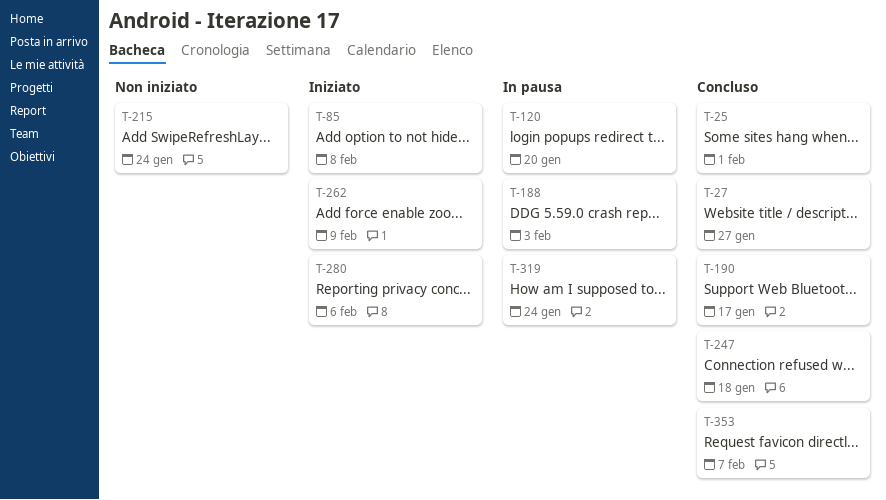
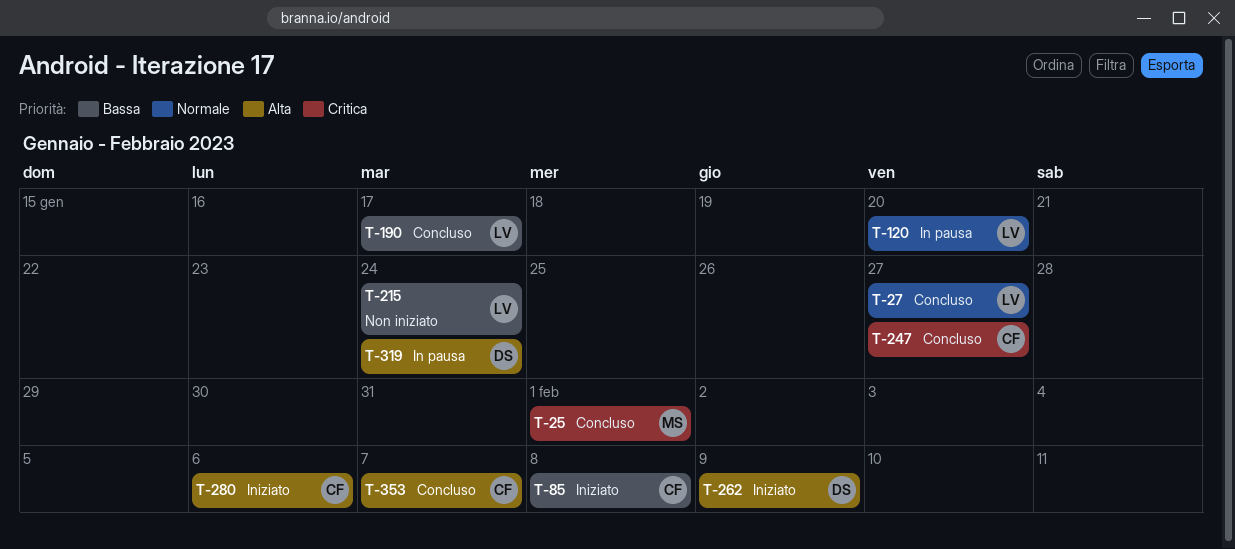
T-188: present -> none
T-247, due: Jan 18 -> Jan 27

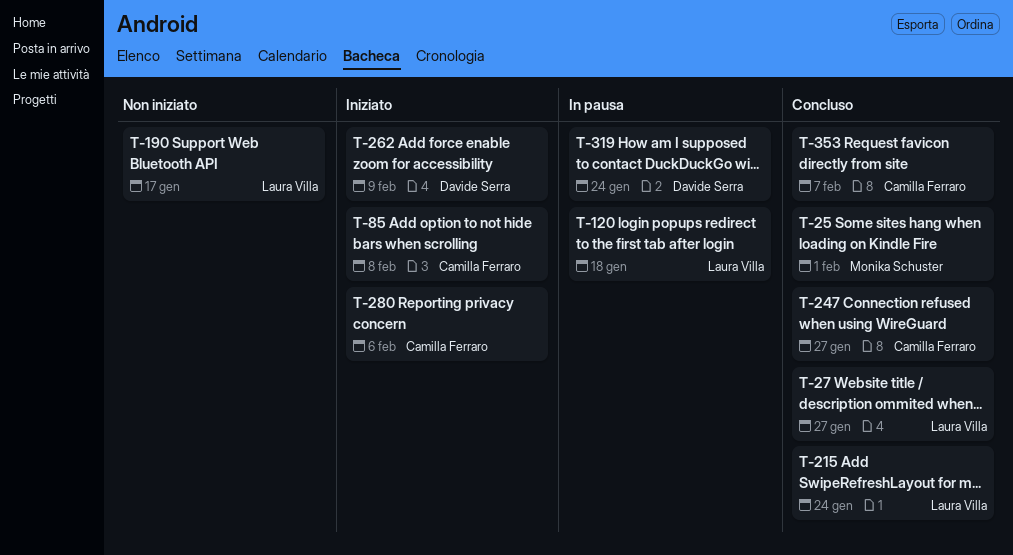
T-120, due: Jan 20 -> Jan 18
T-190, status: Concluso -> Non iniziato
T-215, status: Non iniziato -> Concluso

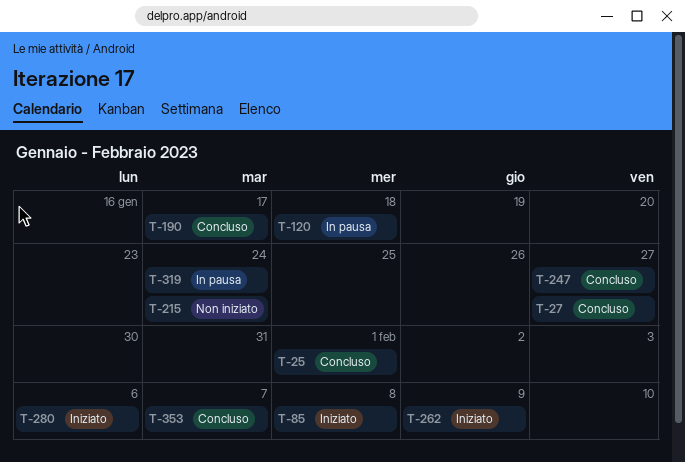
T-190, status: Non iniziato -> Concluso
T-215, status: Concluso -> Non iniziato

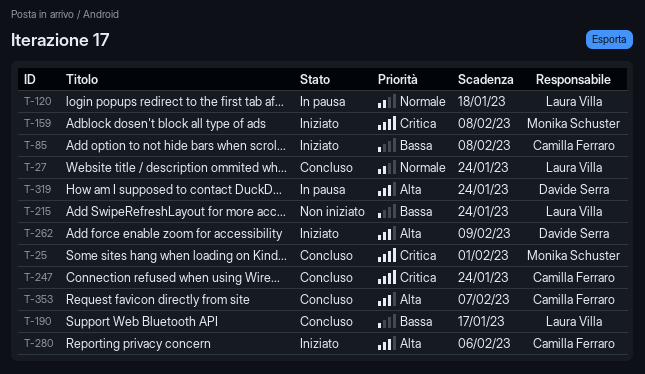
T-27, due: Jan 27 -> Jan 24
T-159: none -> present
T-247, due: Jan 27 -> Jan 24

